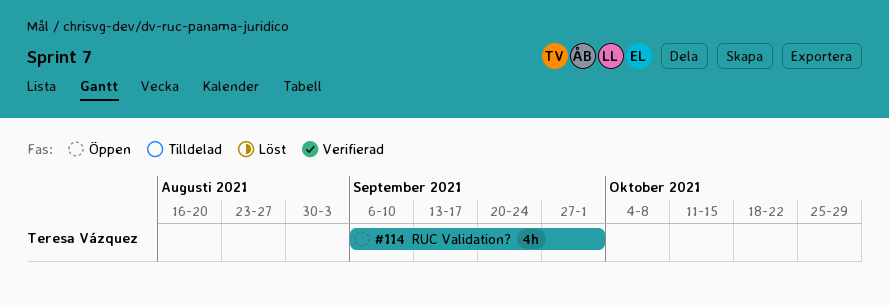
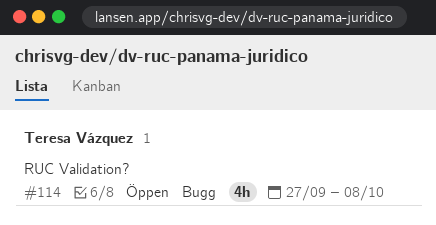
#114, start: Sep 6 -> Sep 27
#114, due: Oct 1 -> Oct 8

